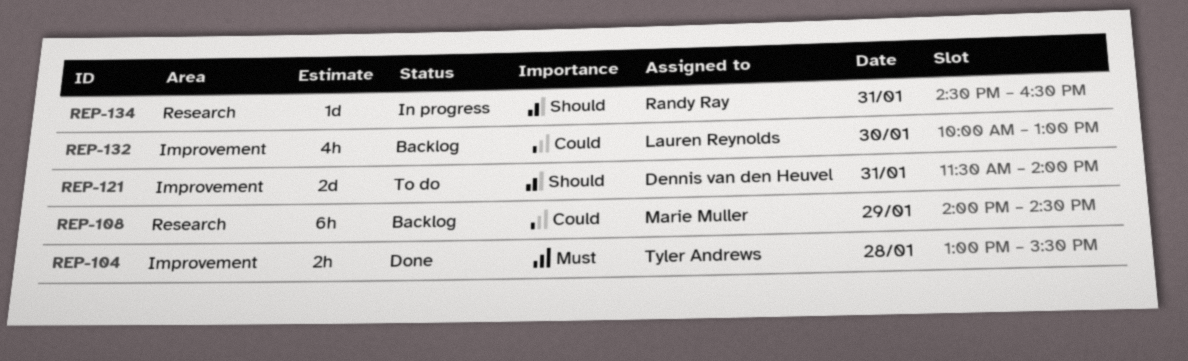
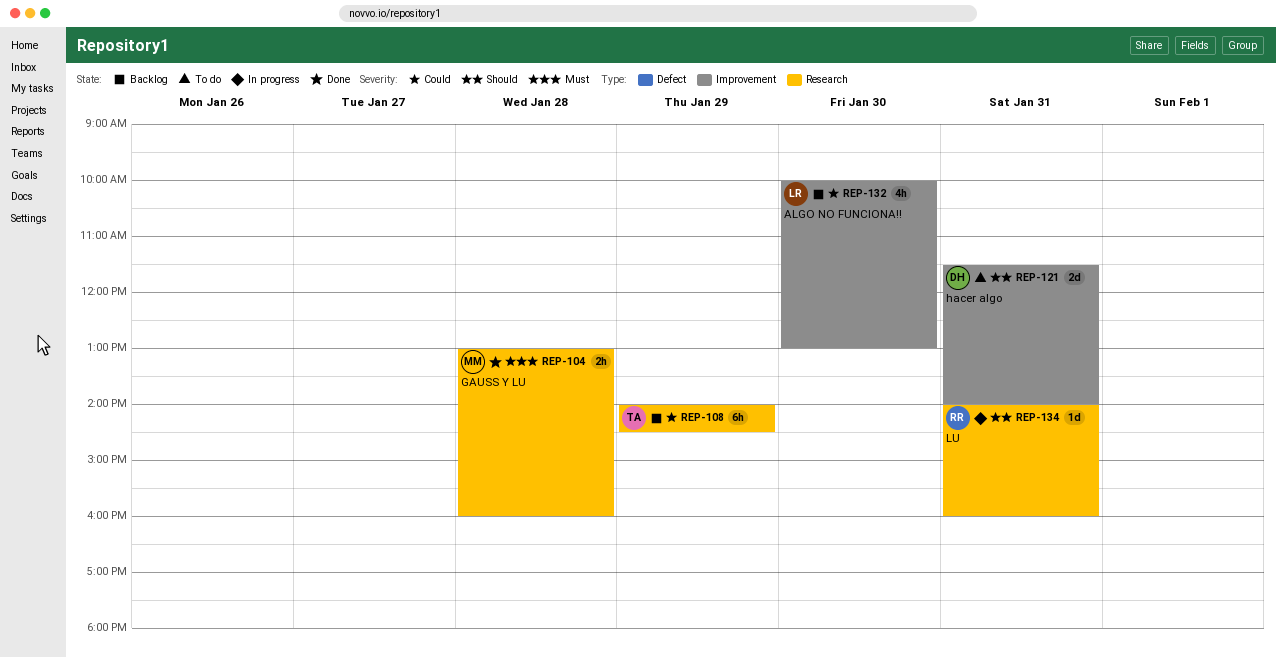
REP-104, owner: Tyler Andrews -> Marie Muller
REP-104, label: Improvement -> Research
REP-104, ends: 15:30 -> 16:00
REP-108, owner: Marie Muller -> Tyler Andrews
REP-134, begins: 14:30 -> 14:00
REP-134, ends: 16:30 -> 16:00

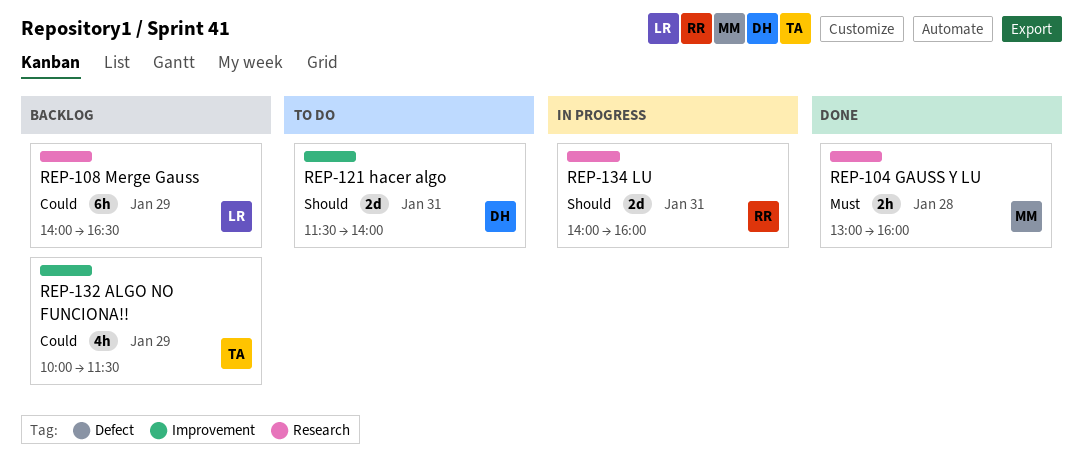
REP-108, owner: TA -> LR
REP-108, ends: 14:30 -> 16:30
REP-132, owner: LR -> TA
REP-132, day: Jan 30 -> Jan 29
REP-132, ends: 13:00 -> 11:30
REP-134, estimate: 1d -> 2d

